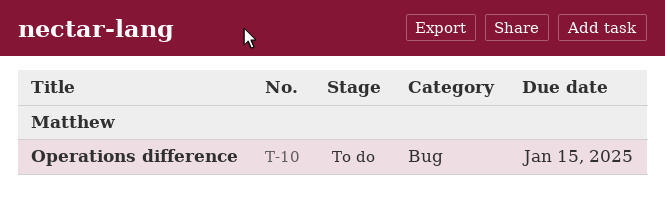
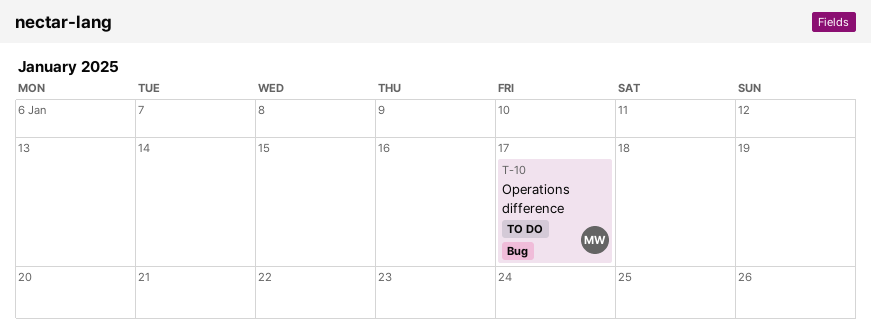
T-10, due: Jan 15 -> Jan 17

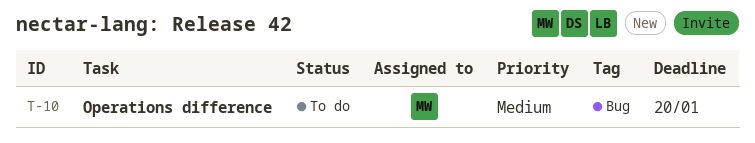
T-10, due: Jan 17 -> Jan 20

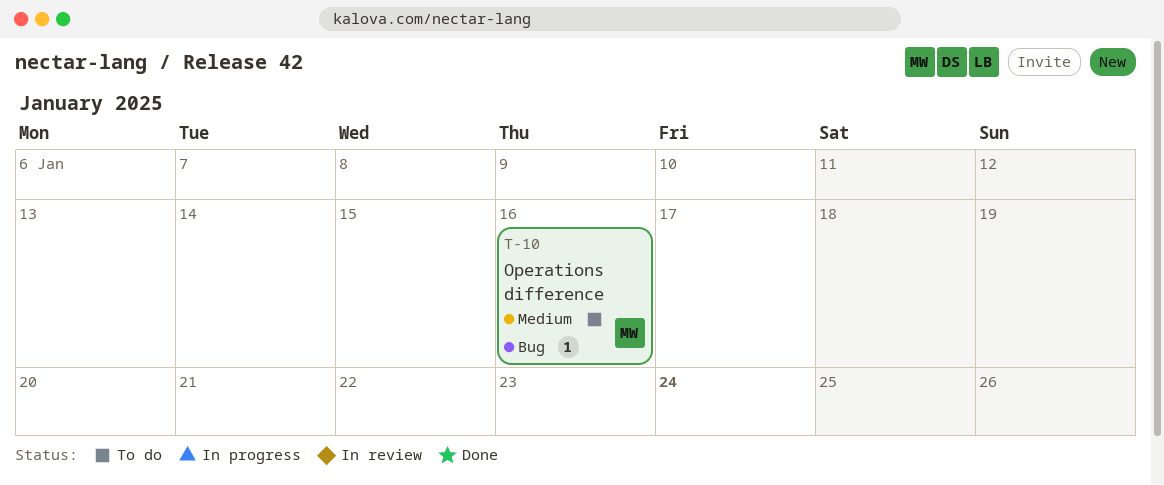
T-10, due: Jan 20 -> Jan 16

